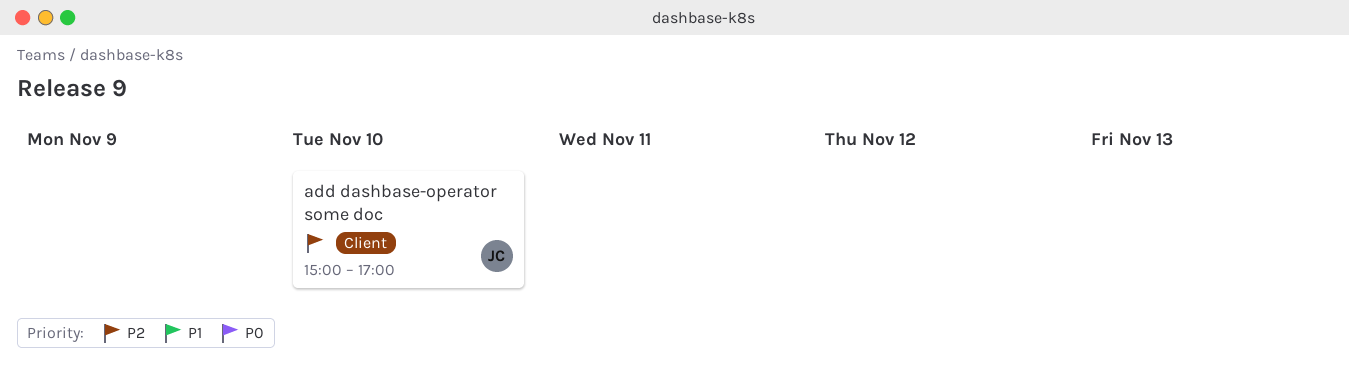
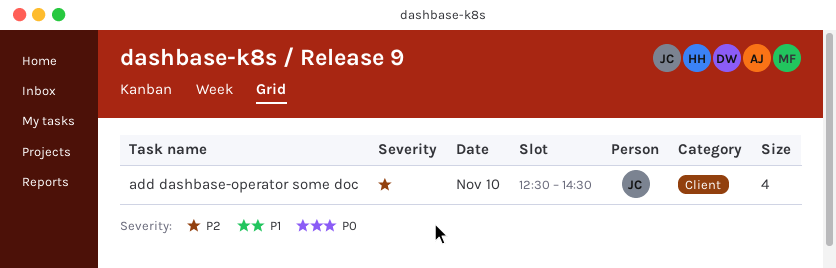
add dashbase-operator some doc, begins: 15:00 -> 12:30
add dashbase-operator some doc, ends: 17:00 -> 14:30

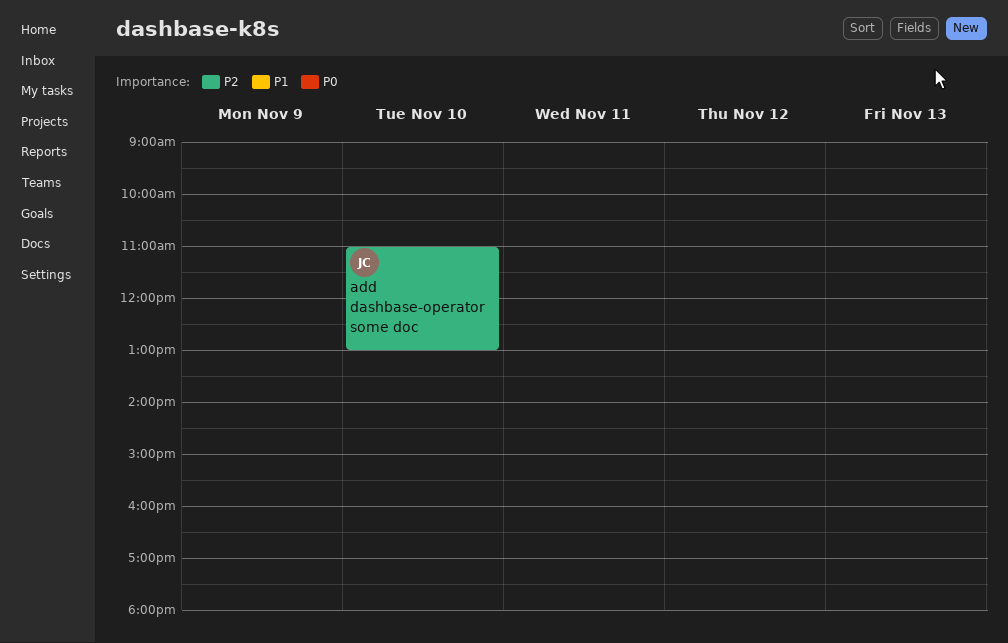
add dashbase-operator some doc, begins: 12:30 -> 11:00
add dashbase-operator some doc, ends: 14:30 -> 13:00

